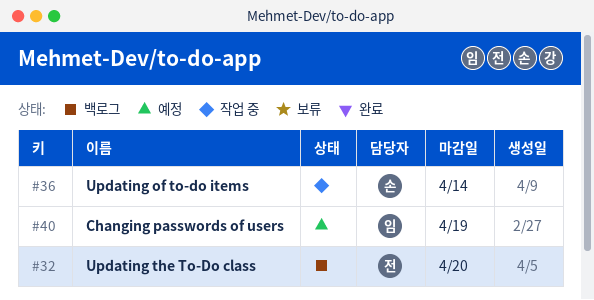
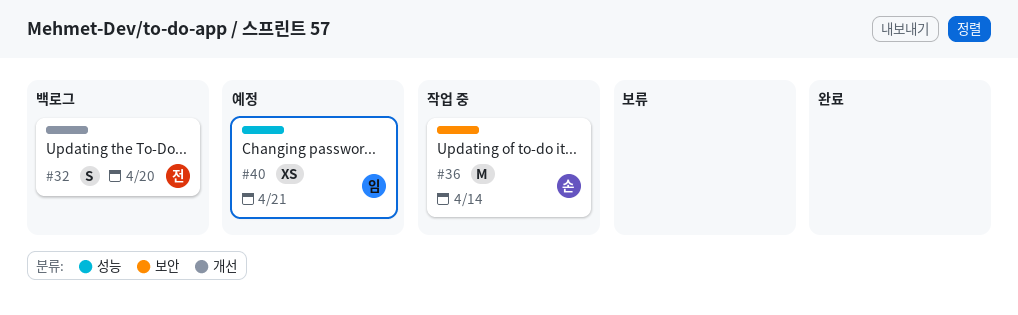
#40, due: Apr 19 -> Apr 21

